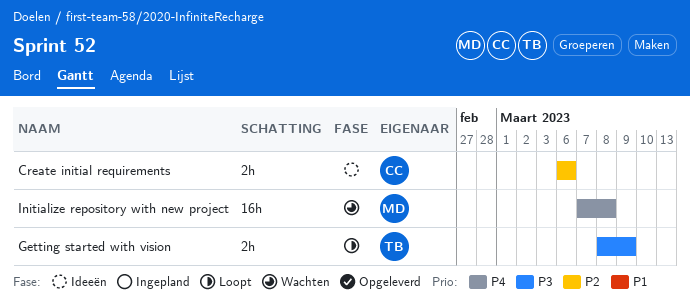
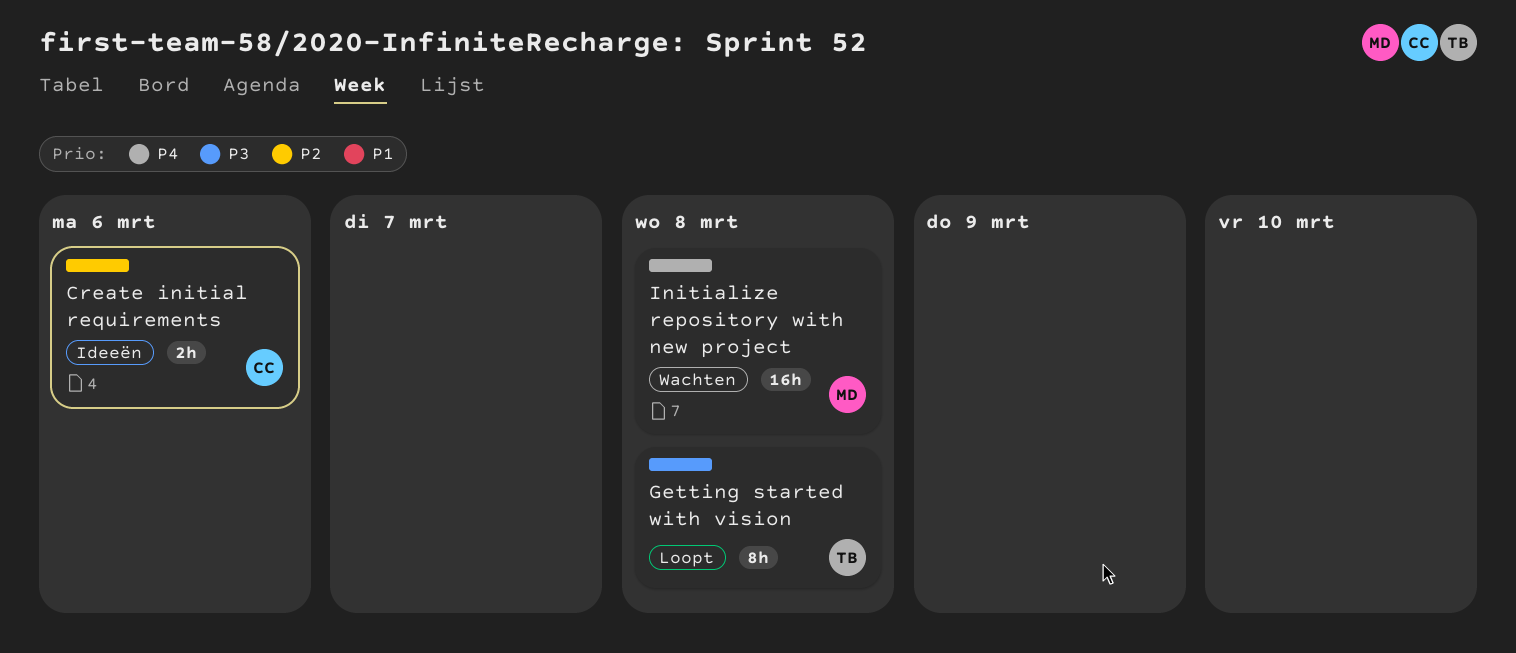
Getting started with vision, estimate: 2h -> 8h
Getting started with vision, due: Mar 9 -> Mar 8

